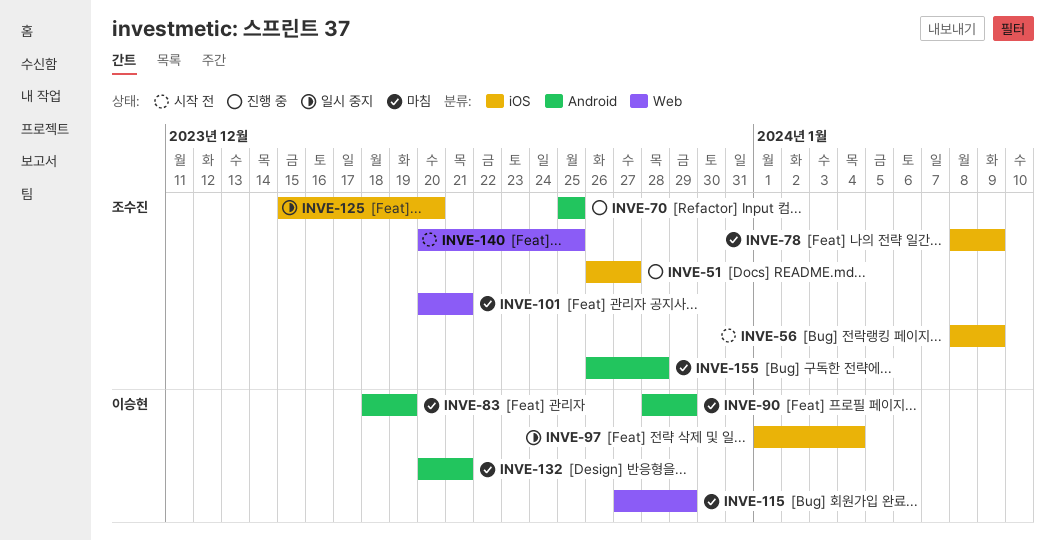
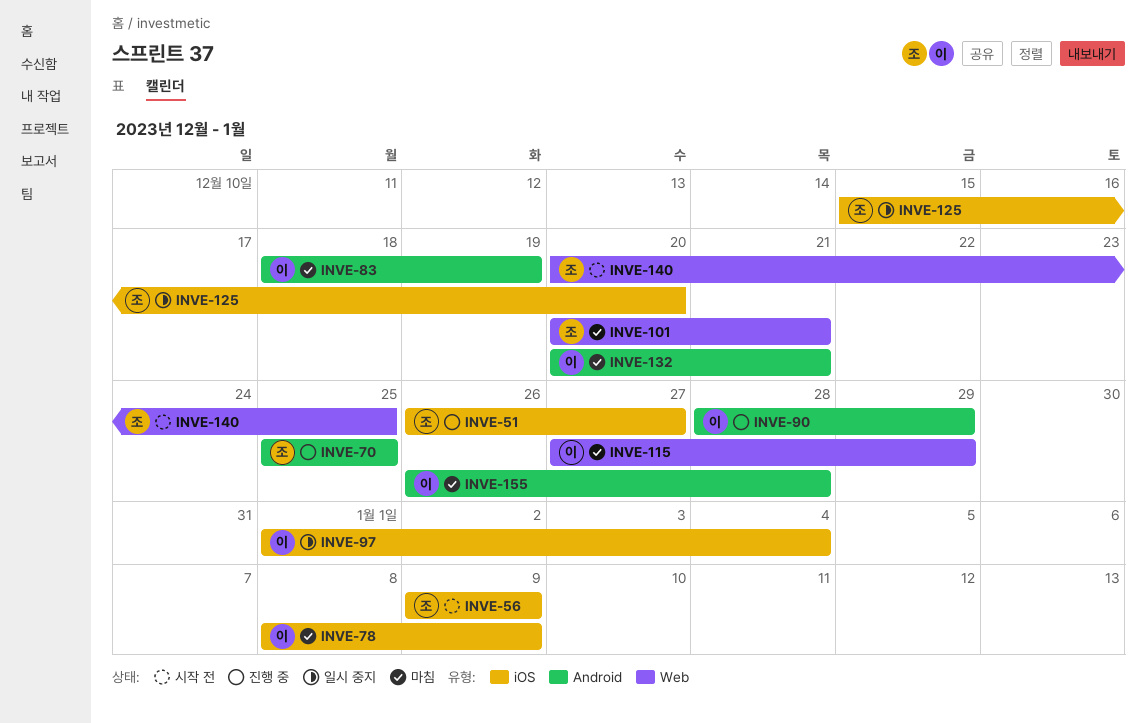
INVE-56, start: Jan 8 -> Jan 9
INVE-78, owner: 조수진 -> 이승현
INVE-90, status: 마침 -> 진행 중
INVE-155, owner: 조수진 -> 이승현

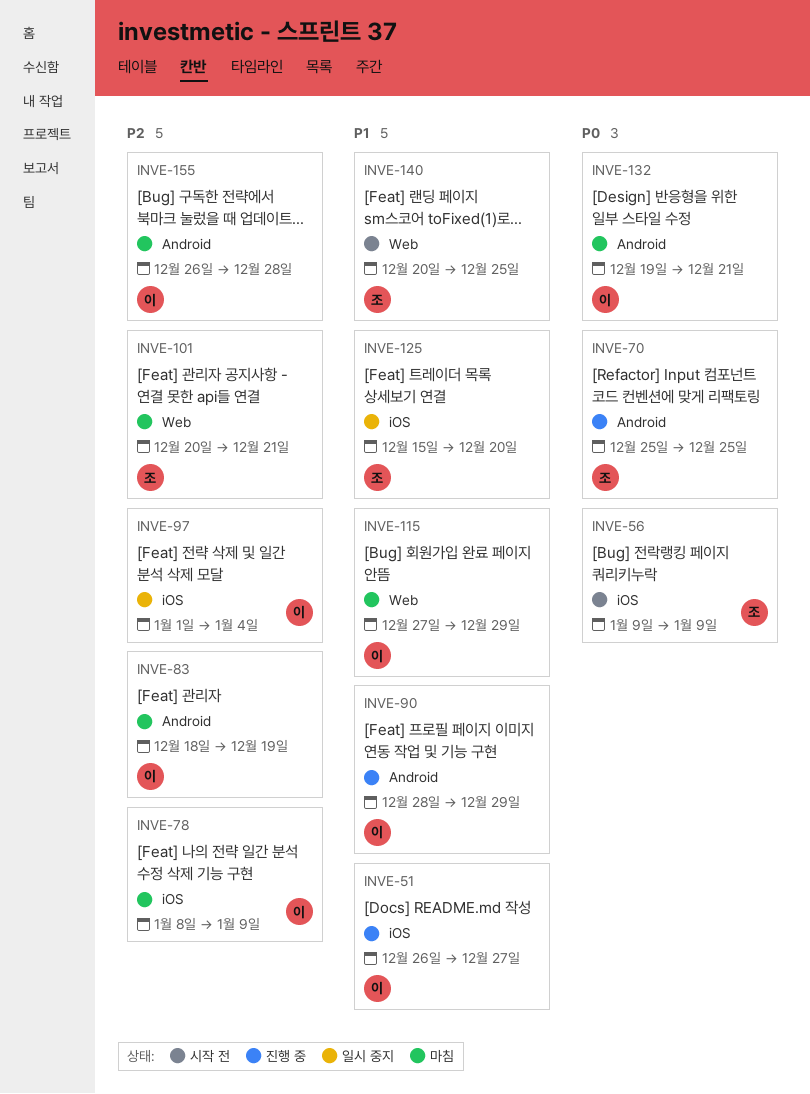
INVE-51, owner: 조 -> 이
INVE-132, start: Dec 20 -> Dec 19

